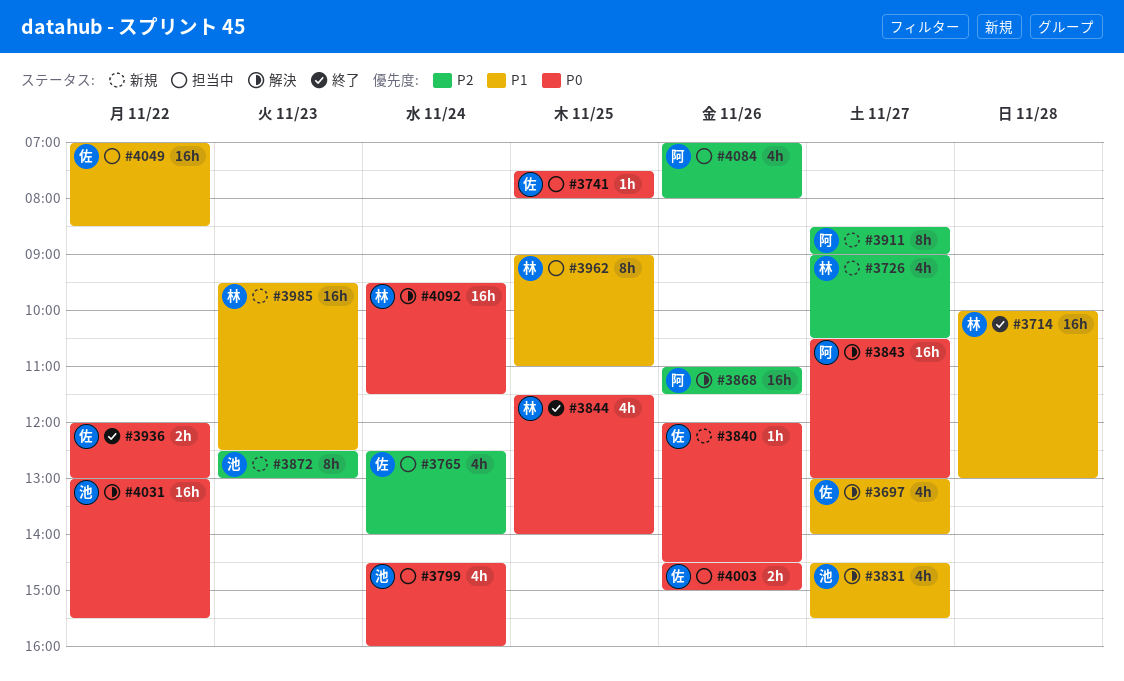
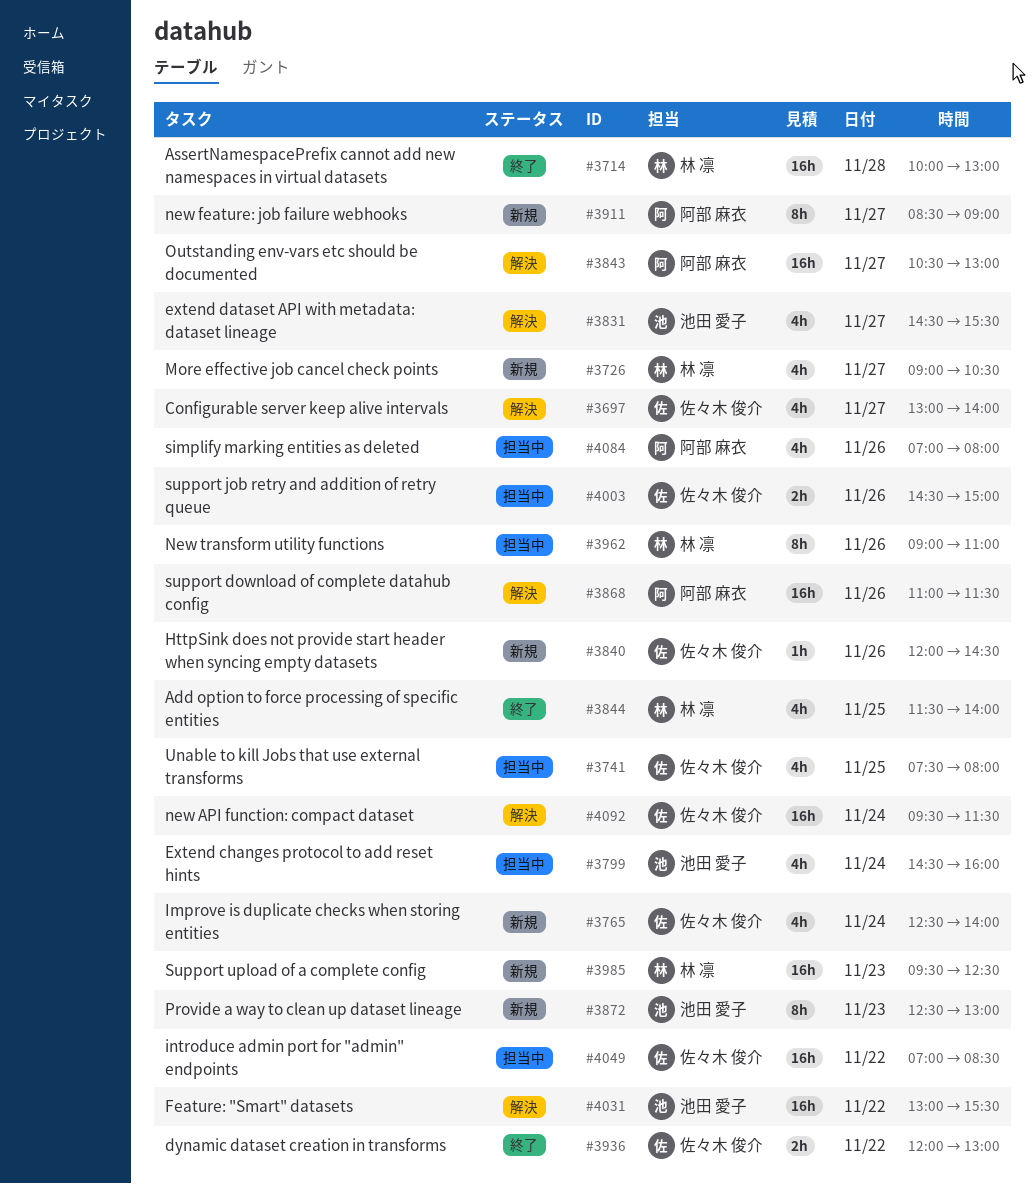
#3741, estimate: 1h -> 4h
#3765, status: 担当中 -> 新規
#3962, day: Nov 25 -> Nov 26
#4092, owner: 林 凛 -> 佐々木 俊介

